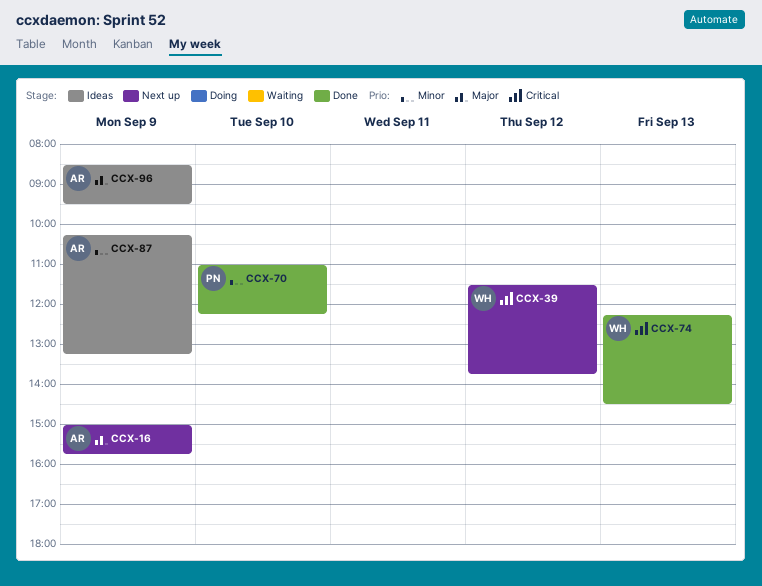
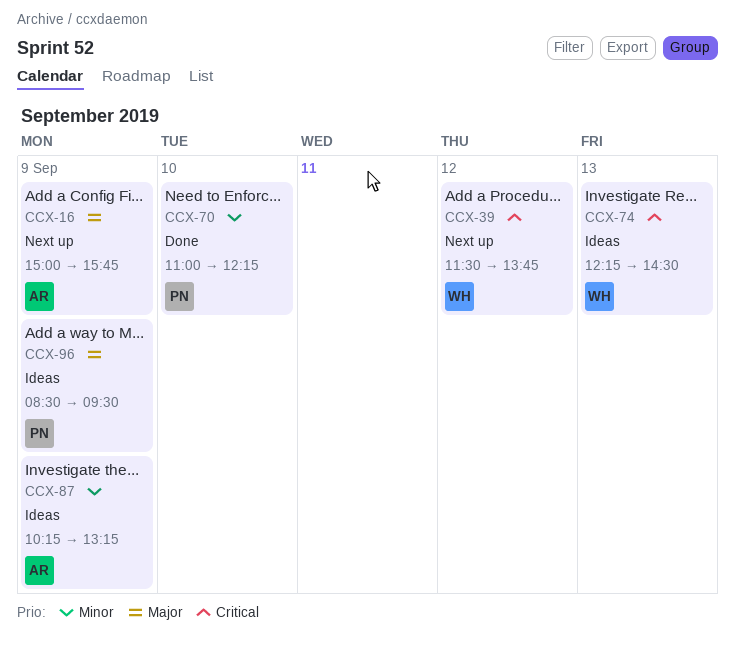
CCX-74, status: Done -> Ideas
CCX-96, owner: AR -> PN

